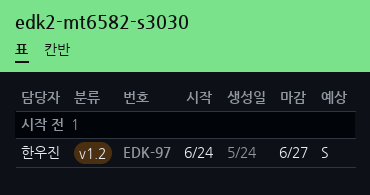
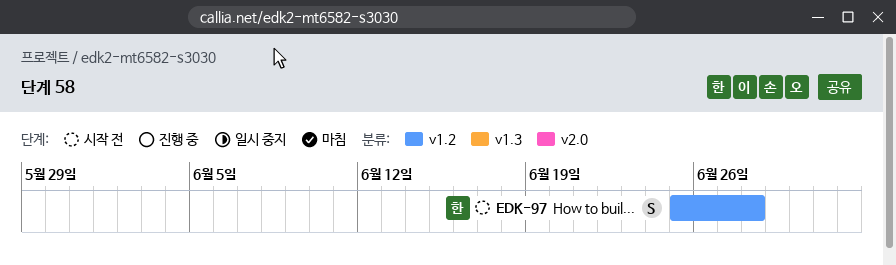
EDK-97, start: Jun 24 -> Jun 25
EDK-97, due: Jun 27 -> Jun 28

